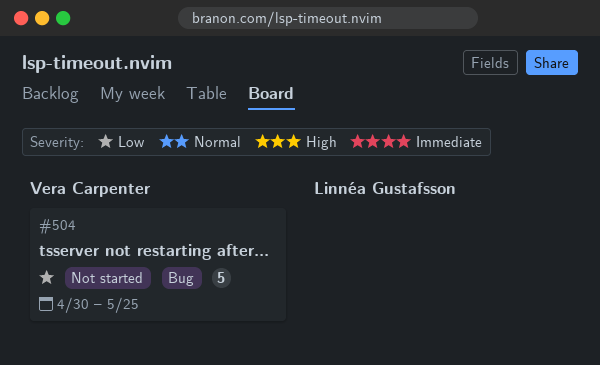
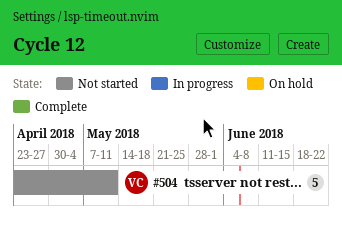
#504, start: Apr 30 -> Apr 23
#504, due: May 25 -> May 11

